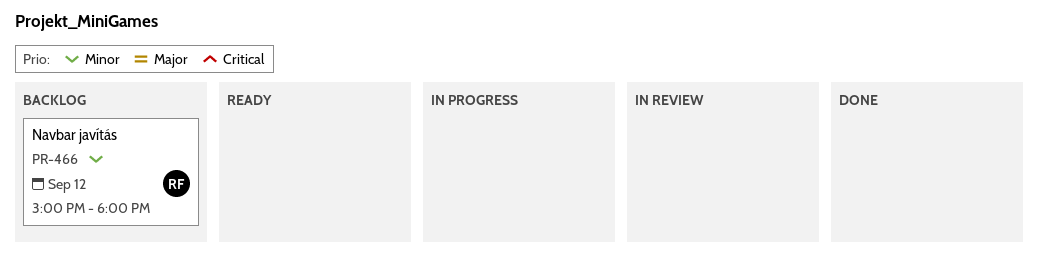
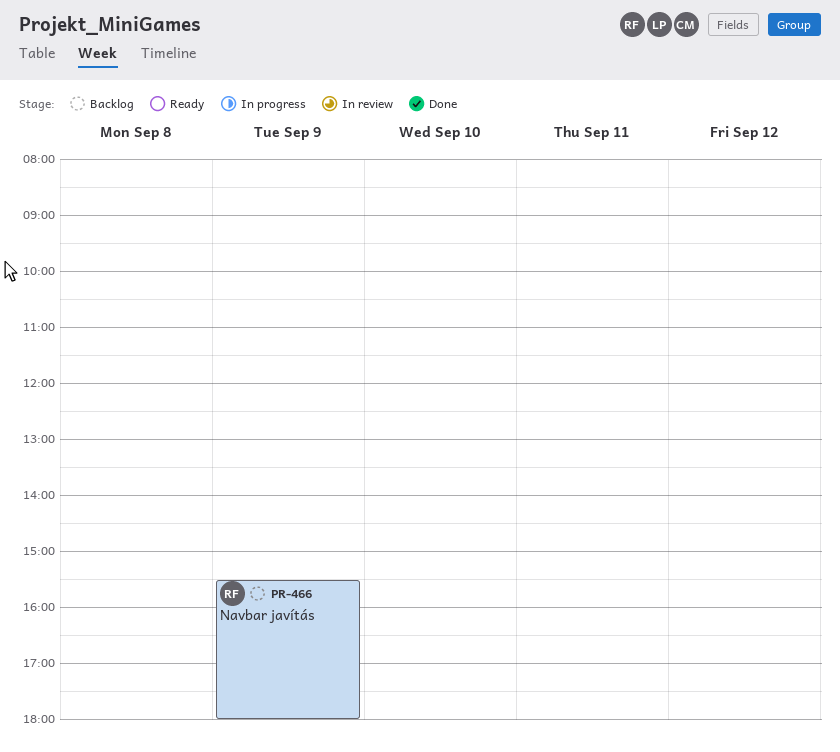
PR-466, day: Sep 12 -> Sep 9
PR-466, begins: 15:00 -> 15:30

